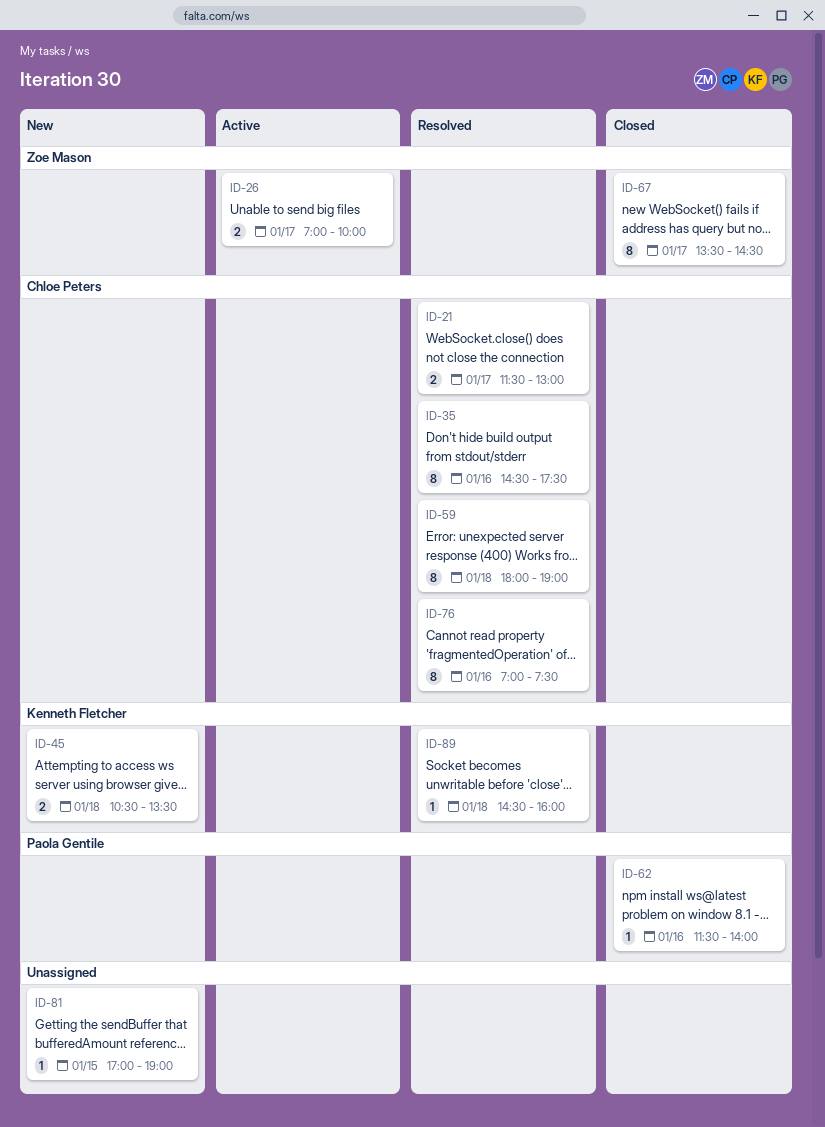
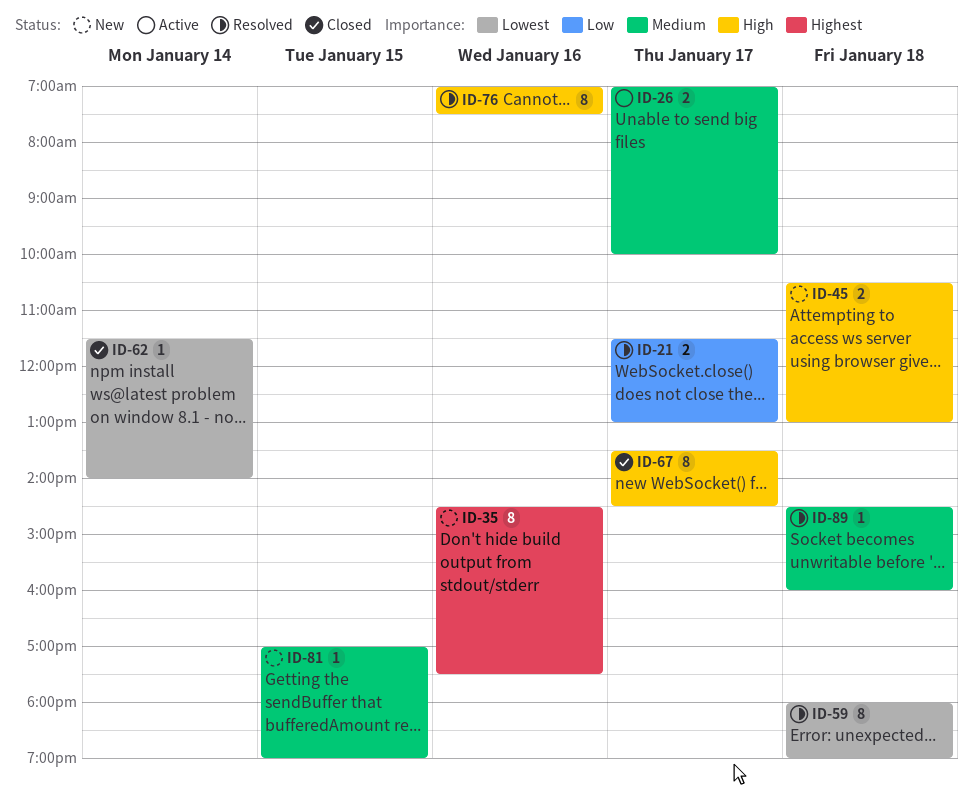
ID-35, status: Resolved -> New
ID-45, ends: 13:30 -> 13:00
ID-62, day: Jan 16 -> Jan 14

